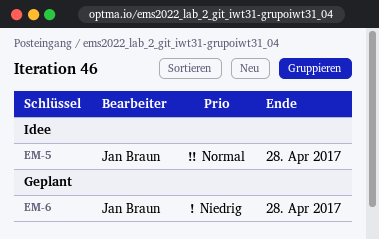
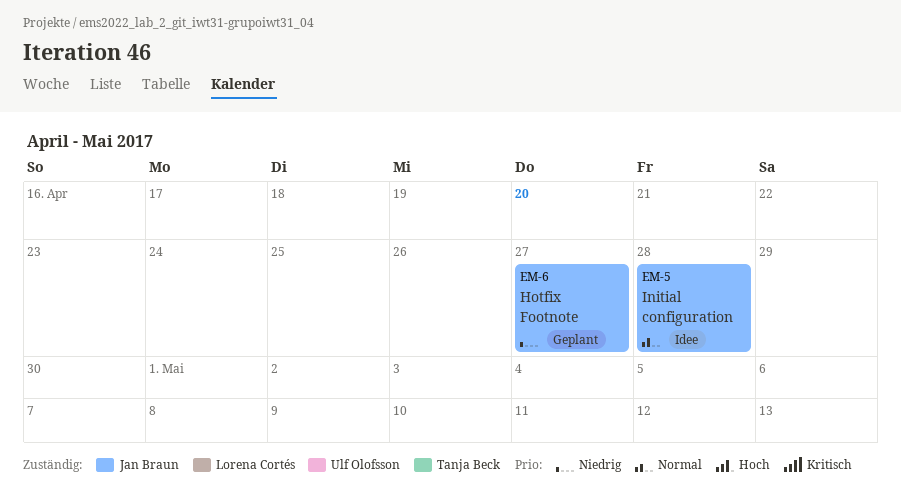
EM-6, due: Apr 28 -> Apr 27

